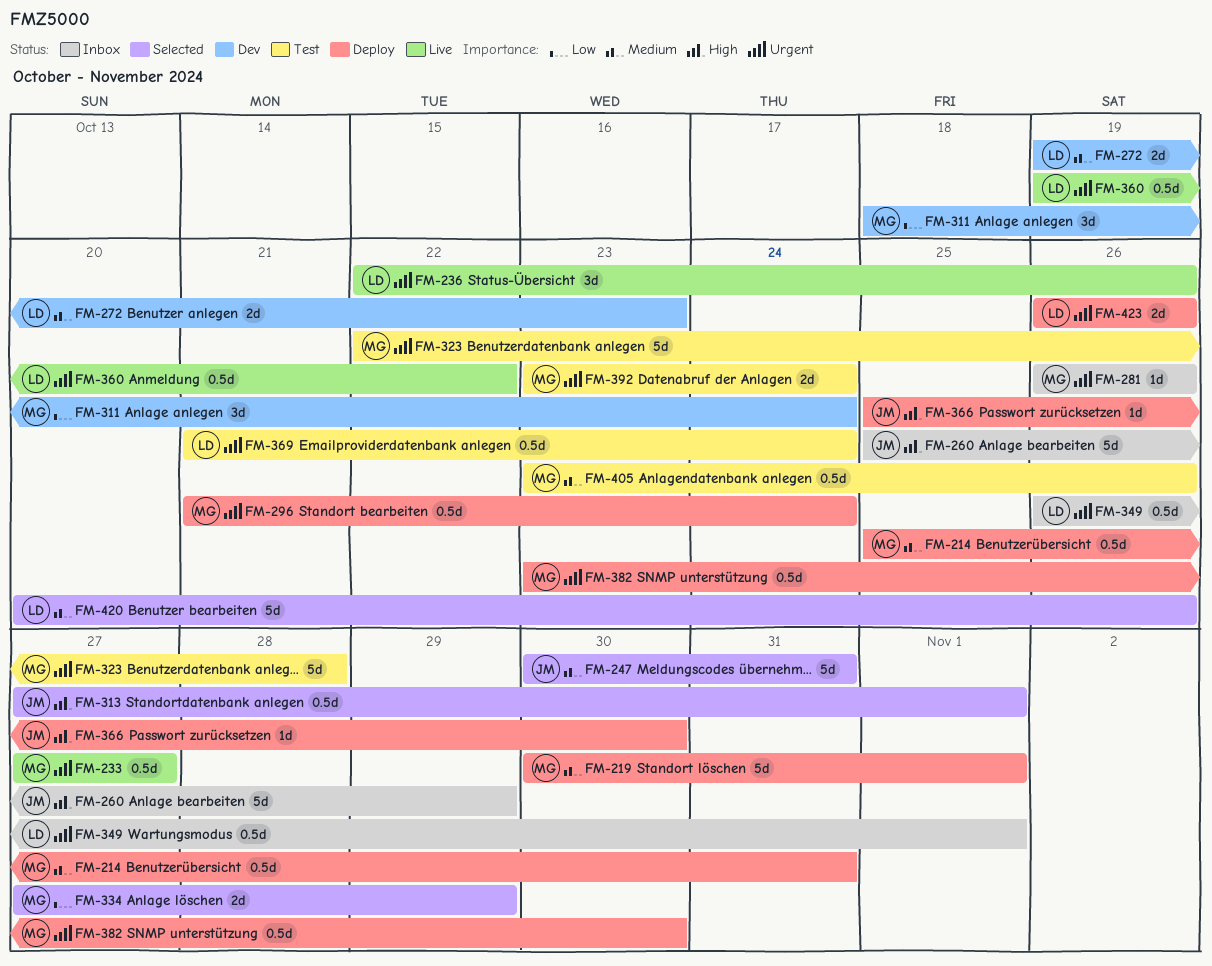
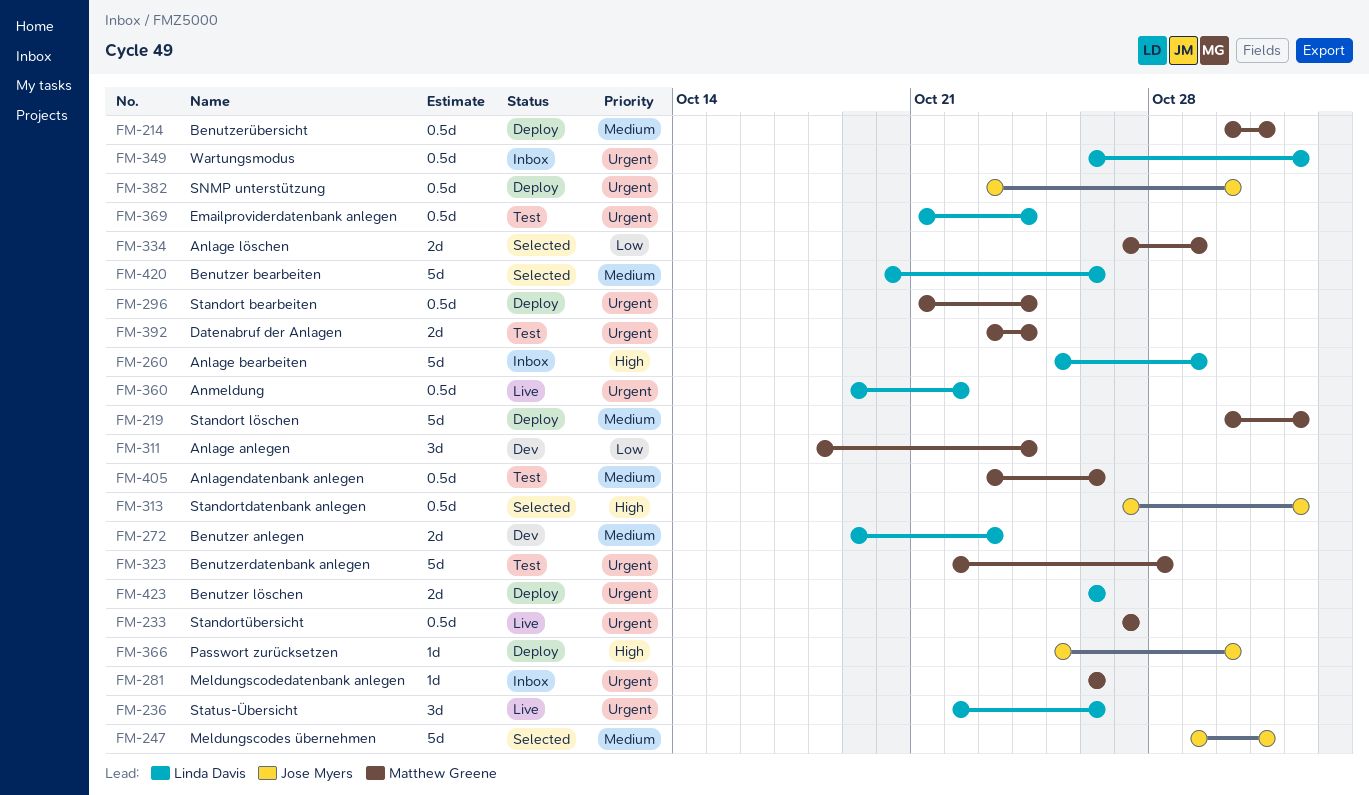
FM-214, start: Oct 25 -> Oct 30
FM-247, start: Oct 30 -> Oct 29
FM-260, owner: Jose Myers -> Linda Davis
FM-382, owner: Matthew Greene -> Jose Myers

